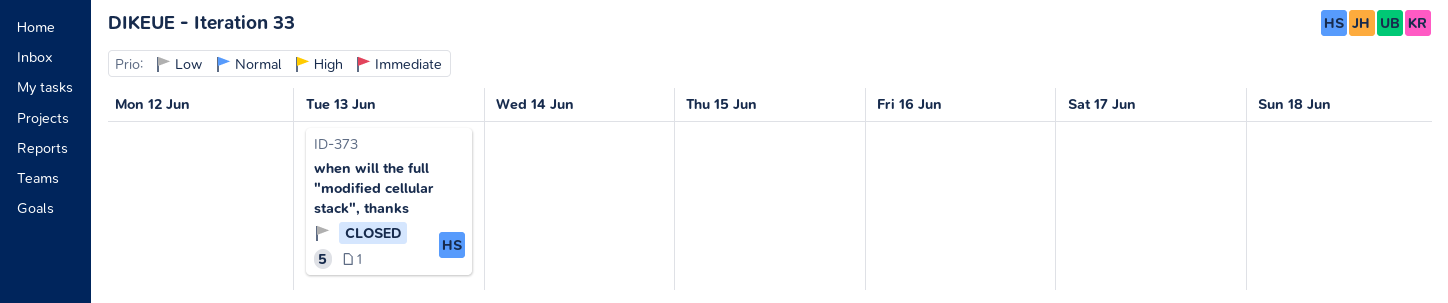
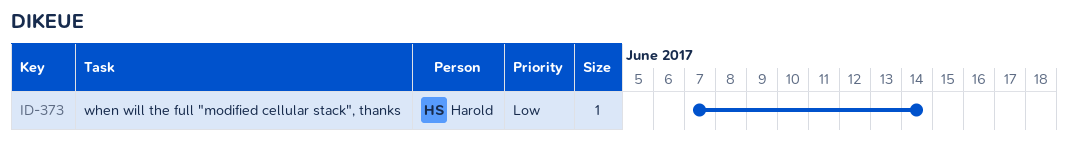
ID-373, estimate: 5 -> 1
ID-373, due: Jun 13 -> Jun 14

